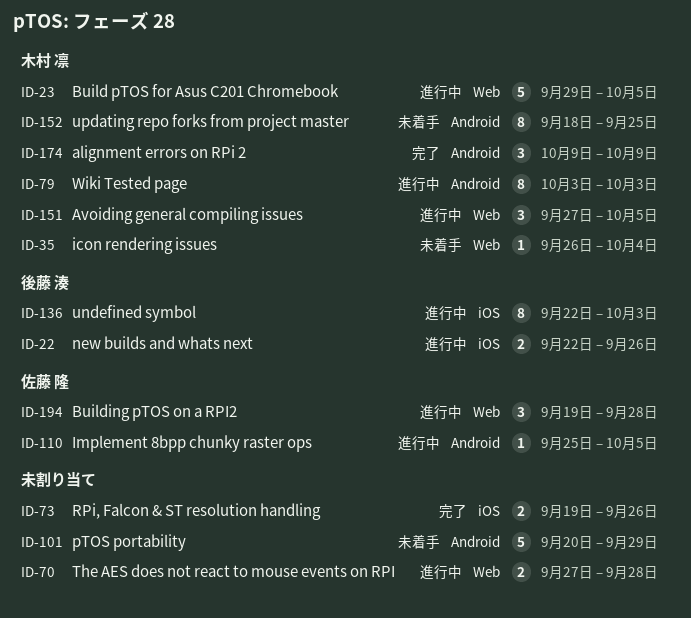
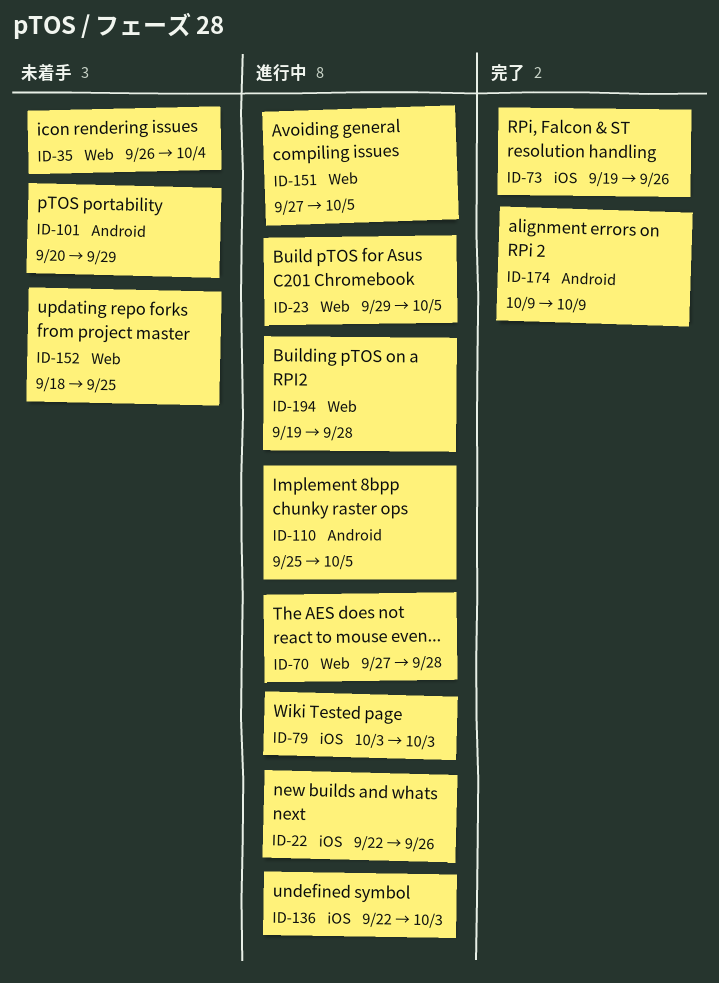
ID-79, label: Android -> iOS
ID-152, label: Android -> Web

